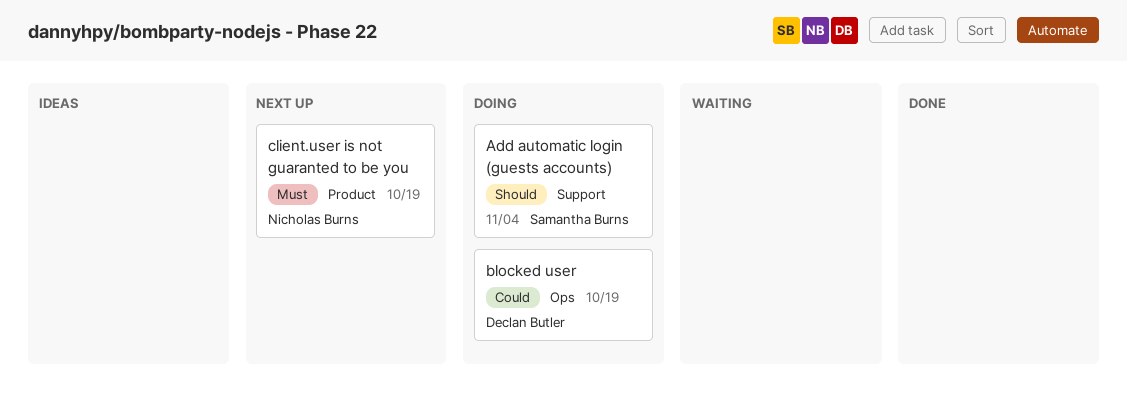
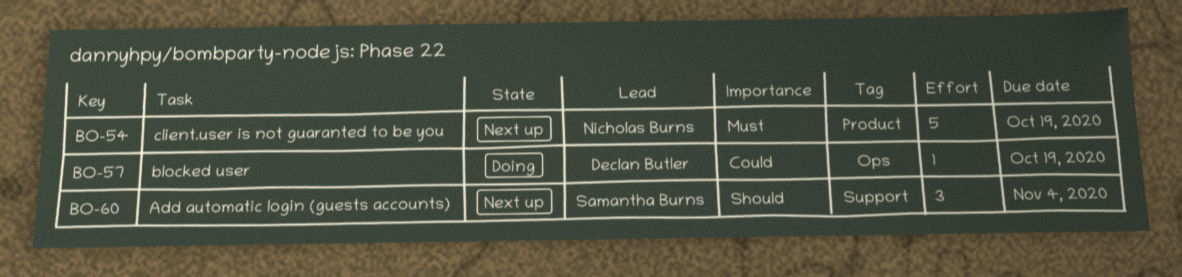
Add automatic login (guests accounts), status: Doing -> Next up

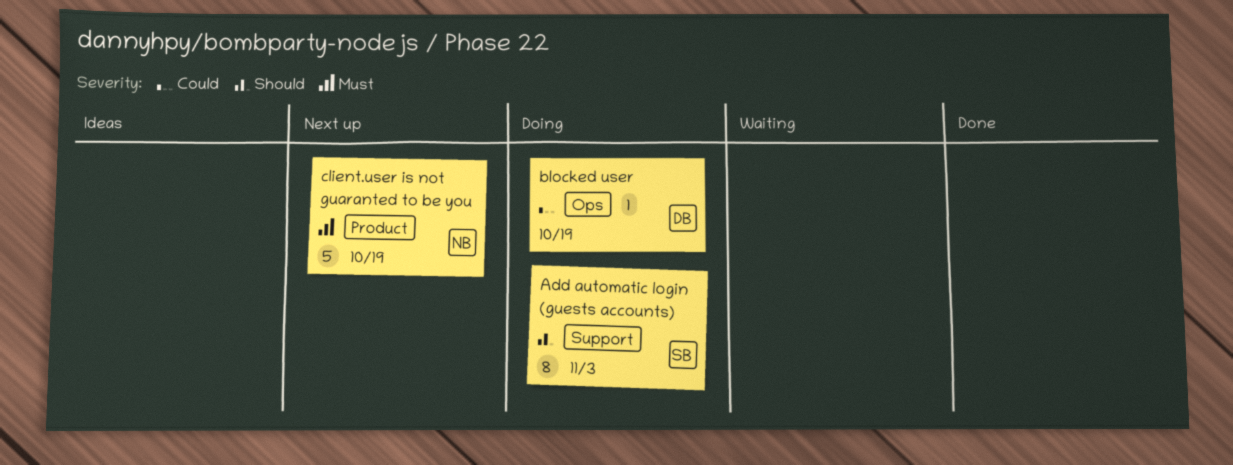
Add automatic login (guests accounts), status: Next up -> Doing
Add automatic login (guests accounts), estimate: 3 -> 8
Add automatic login (guests accounts), due: Nov 4 -> Nov 3

